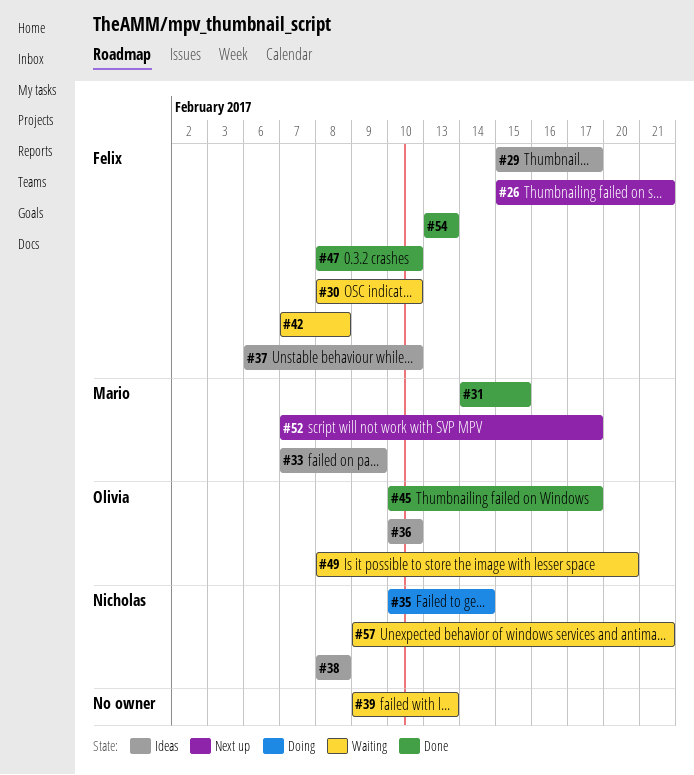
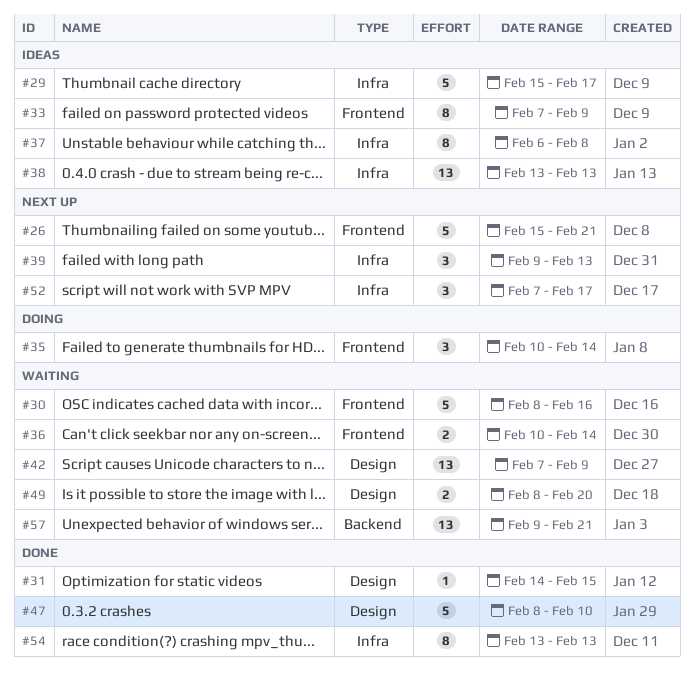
#30, due: Feb 10 -> Feb 16
#36, status: Ideas -> Waiting
#36, due: Feb 10 -> Feb 14
#37, due: Feb 10 -> Feb 8
#38, start: Feb 8 -> Feb 13
#38, due: Feb 8 -> Feb 13
#39, status: Waiting -> Next up
#42, due: Feb 8 -> Feb 9
#45: present -> none

